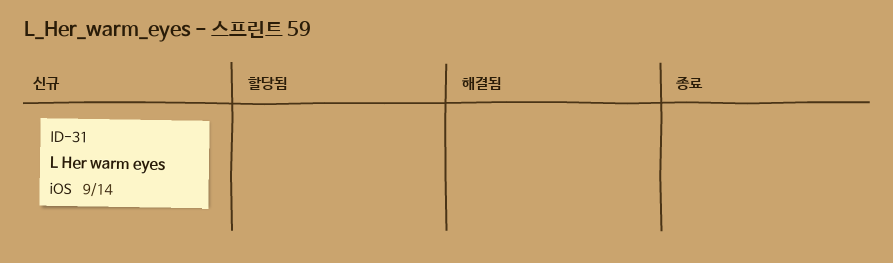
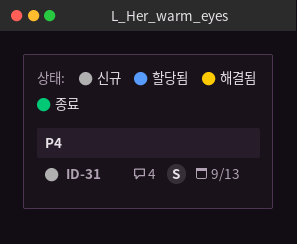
ID-31, due: Sep 14 -> Sep 13

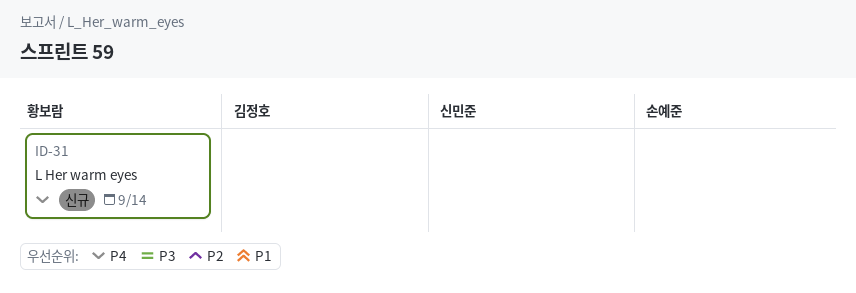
ID-31, due: Sep 13 -> Sep 14

